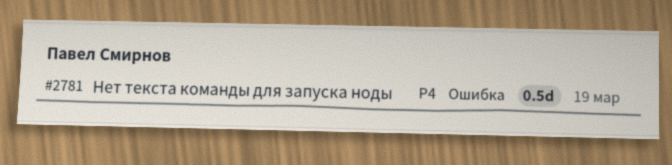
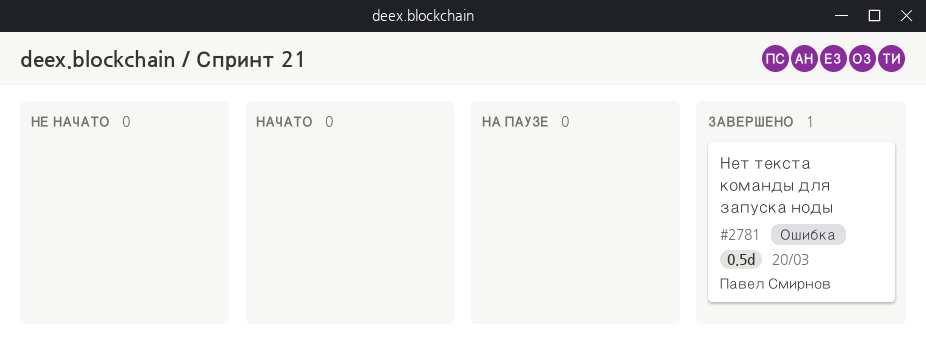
#2781, due: Mar 19 -> Mar 20

